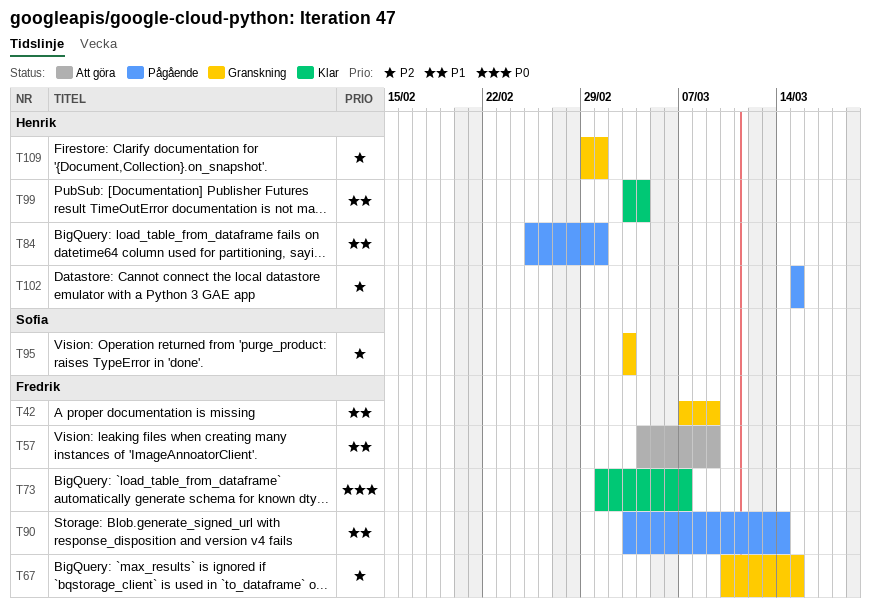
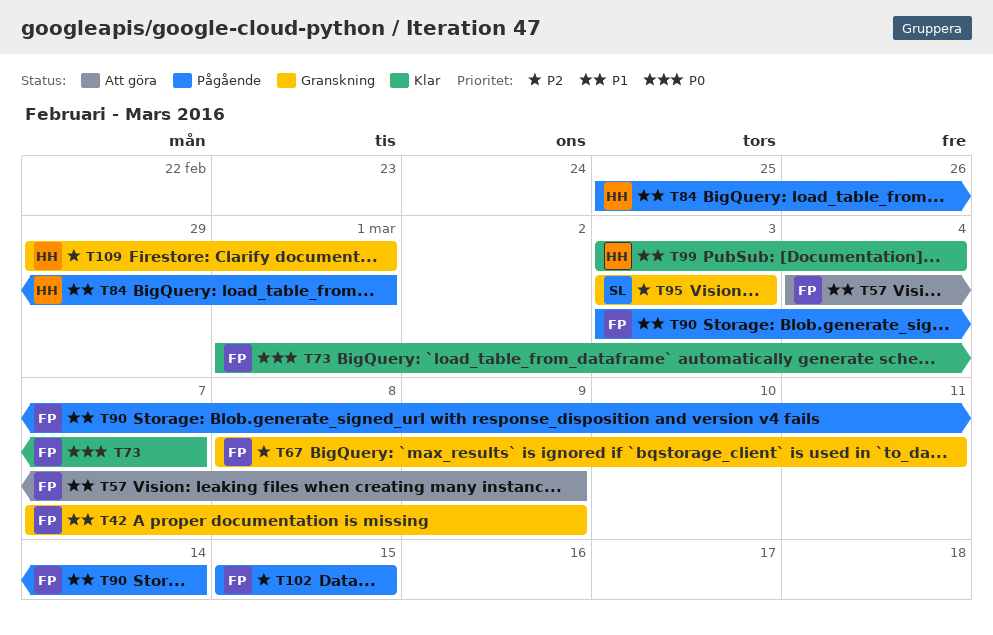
T67, start: Mar 10 -> Mar 8
T67, due: Mar 15 -> Mar 11
T102, owner: Henrik -> Fredrik

